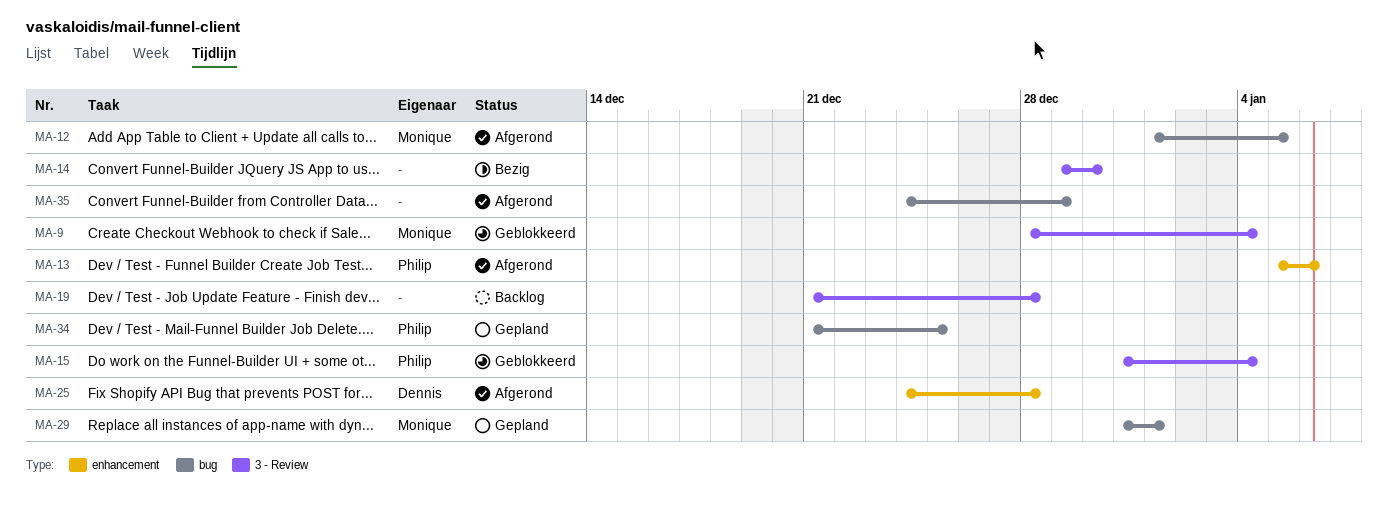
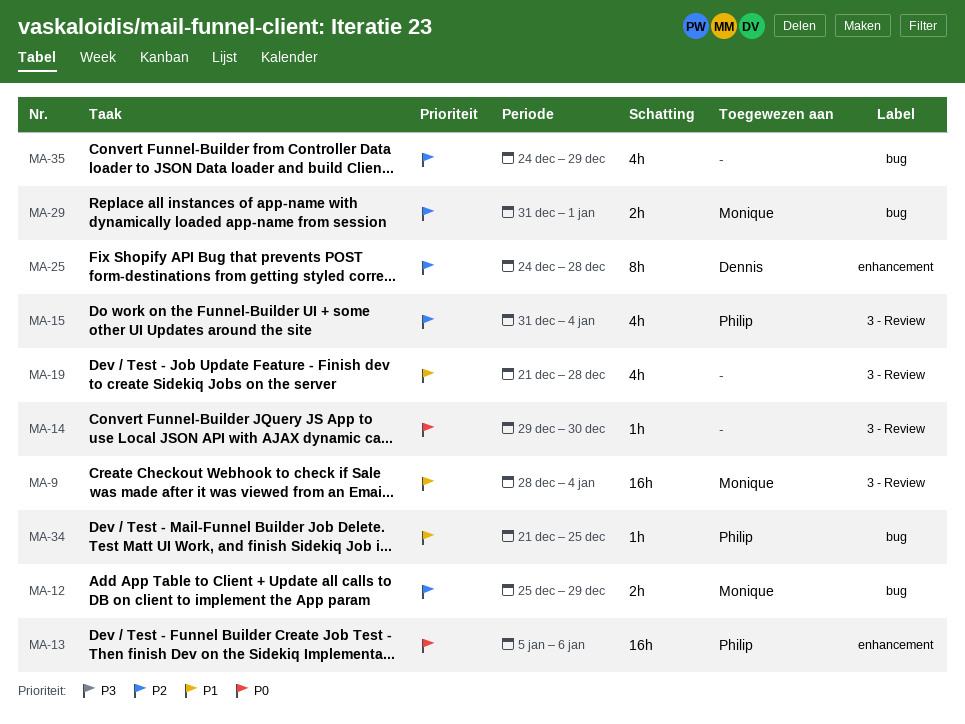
MA-12, start: Jan 1 -> Dec 25
MA-12, due: Jan 5 -> Dec 29

